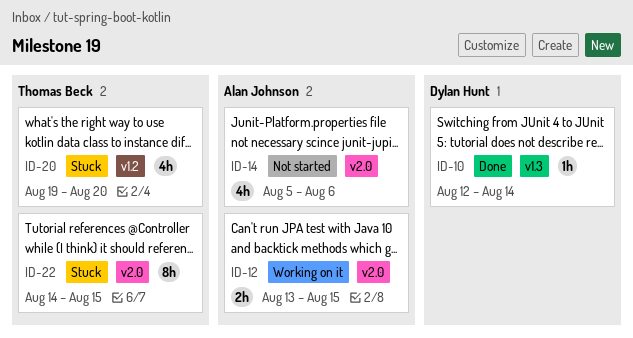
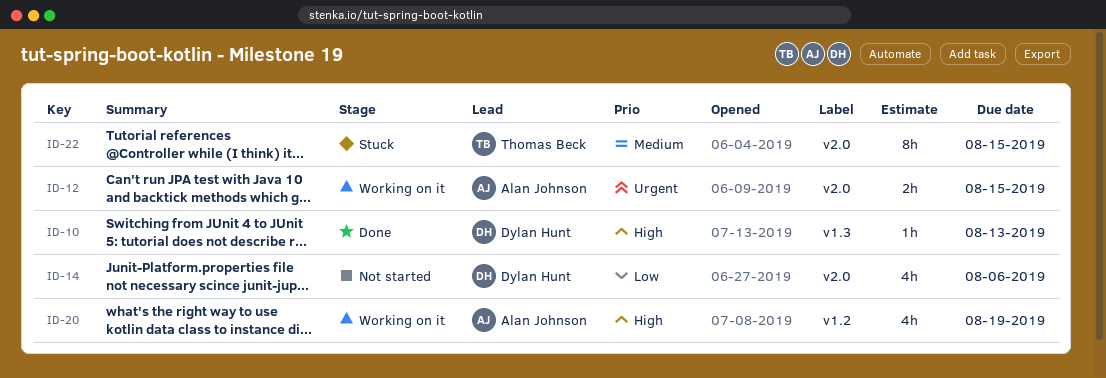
ID-10, due: Aug 14 -> Aug 13
ID-14, owner: Alan Johnson -> Dylan Hunt
ID-20, status: Stuck -> Working on it
ID-20, owner: Thomas Beck -> Alan Johnson
ID-20, due: Aug 20 -> Aug 19

